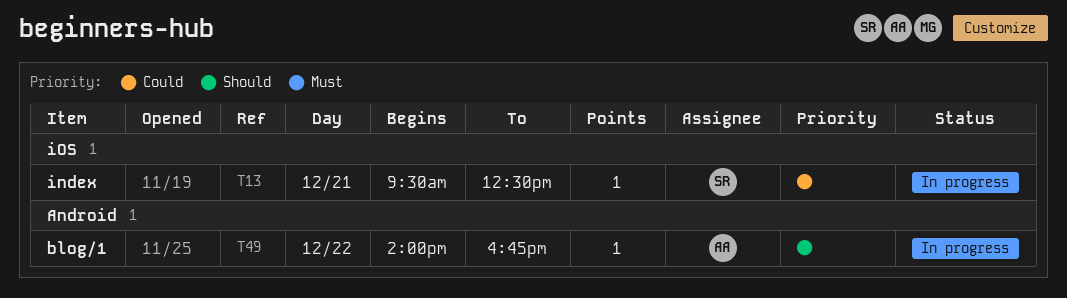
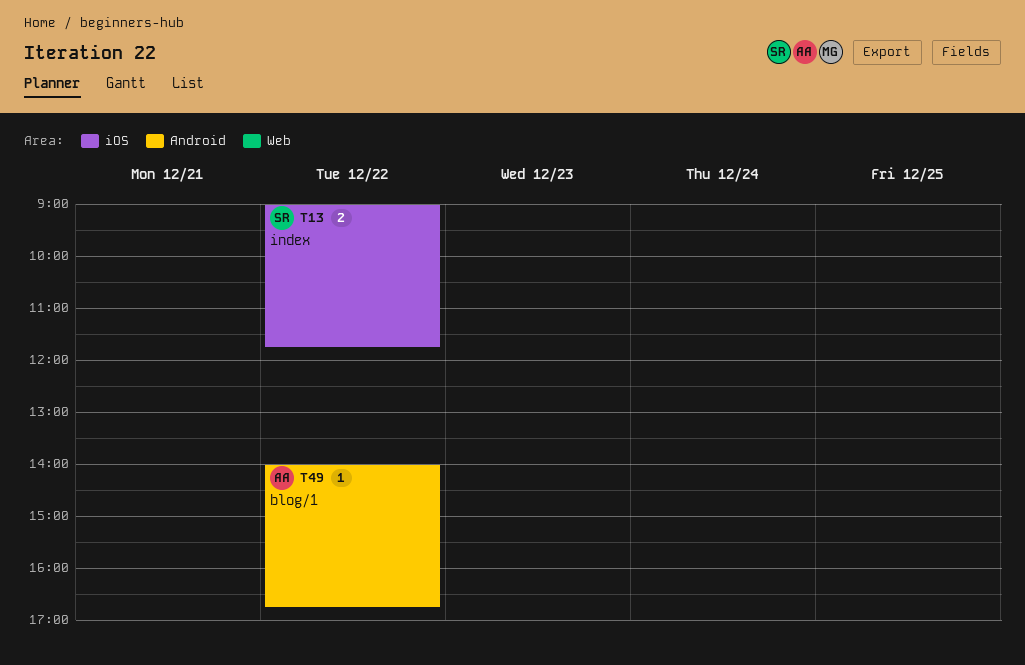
T13, estimate: 1 -> 2
T13, day: Dec 21 -> Dec 22
T13, begins: 09:30 -> 09:00
T13, ends: 12:30 -> 11:45

